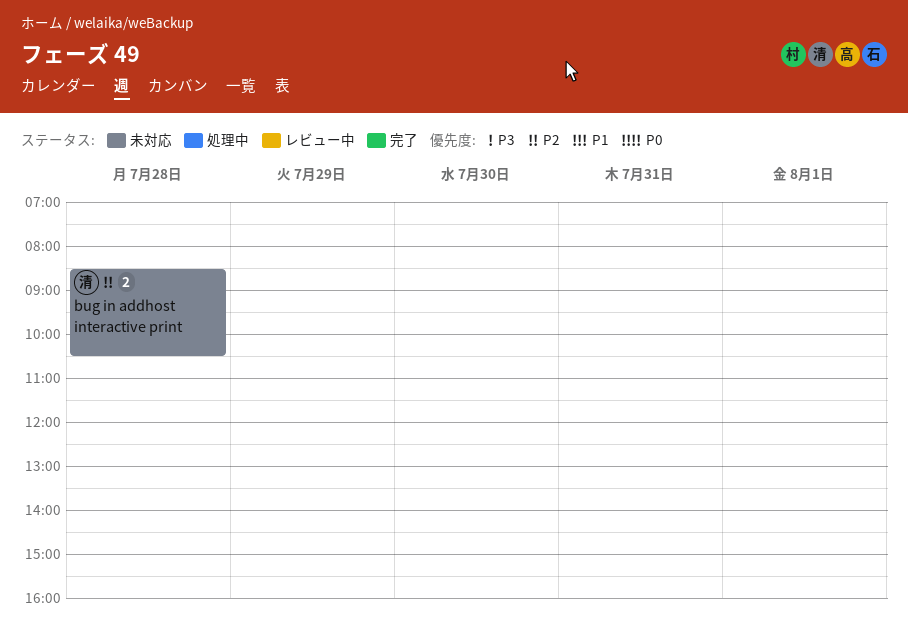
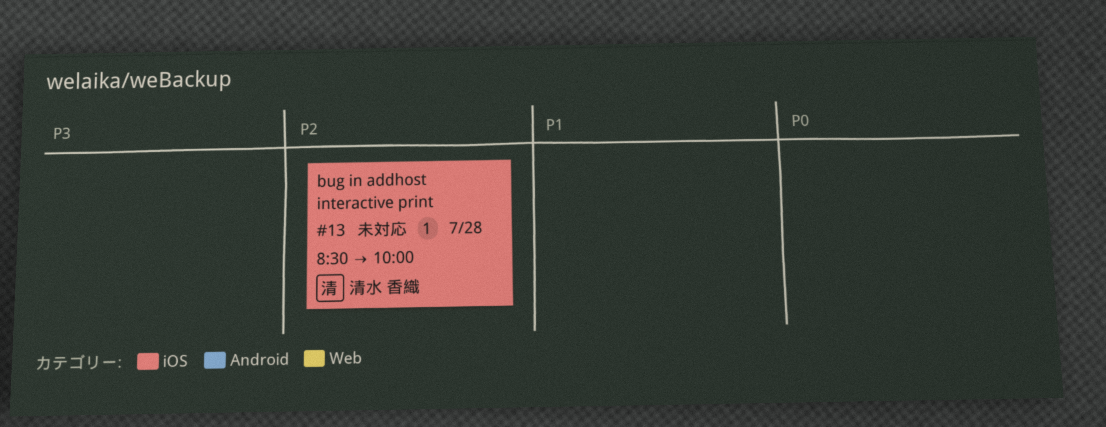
bug in addhost interactive print, estimate: 2 -> 1
bug in addhost interactive print, ends: 10:30 -> 10:00

